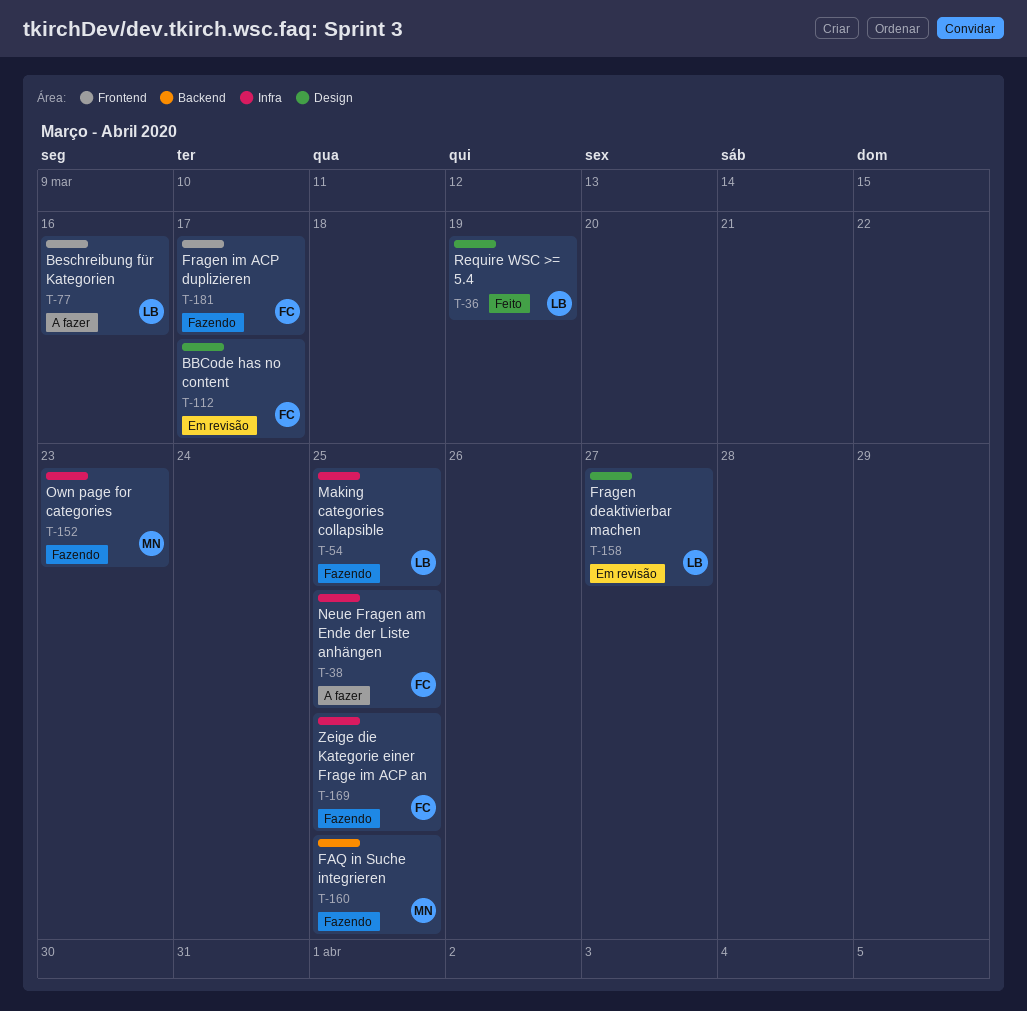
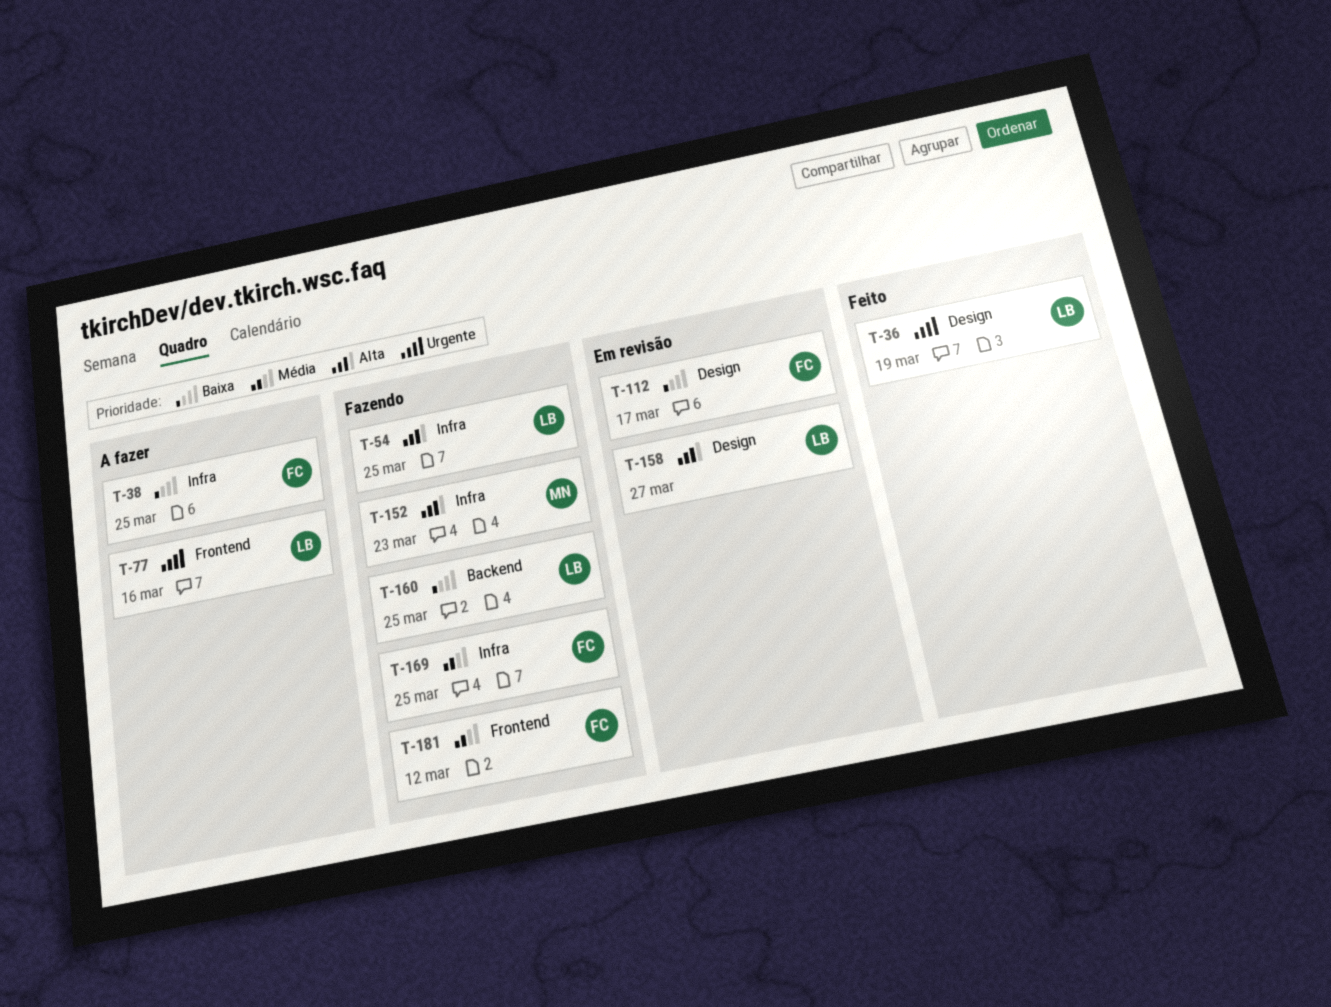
T-160, owner: MN -> LB
T-181, due: Mar 17 -> Mar 12

